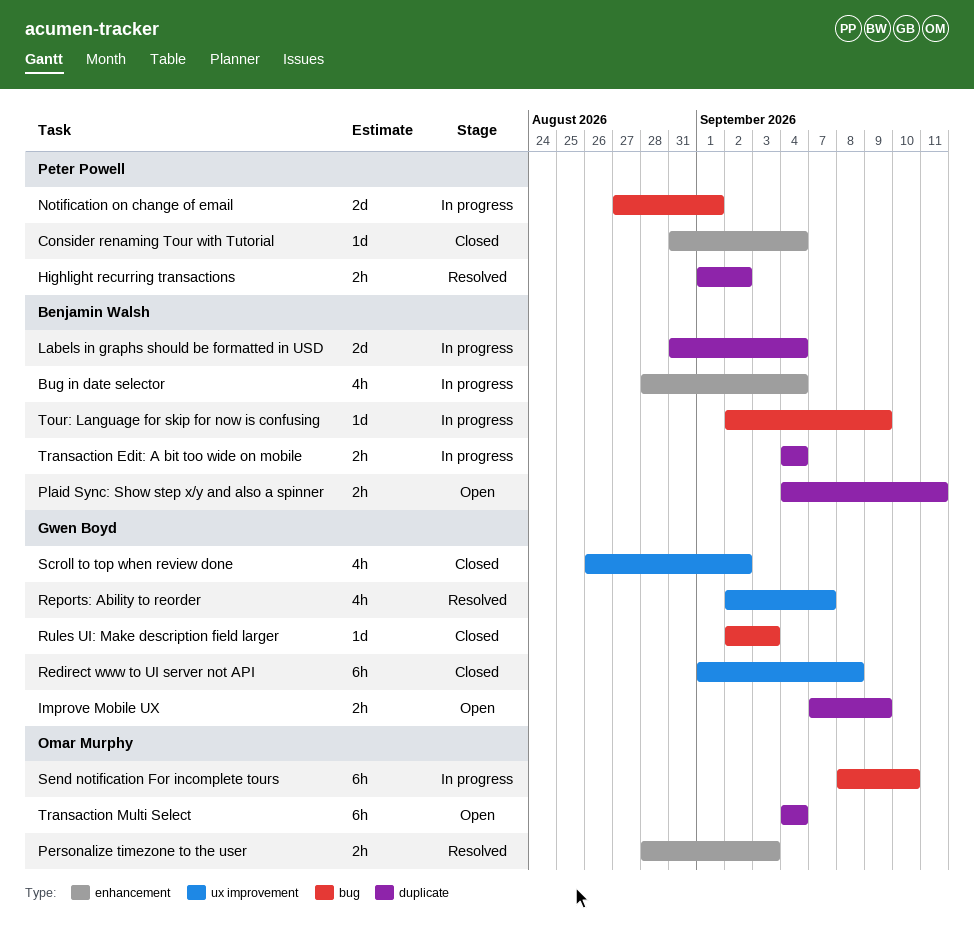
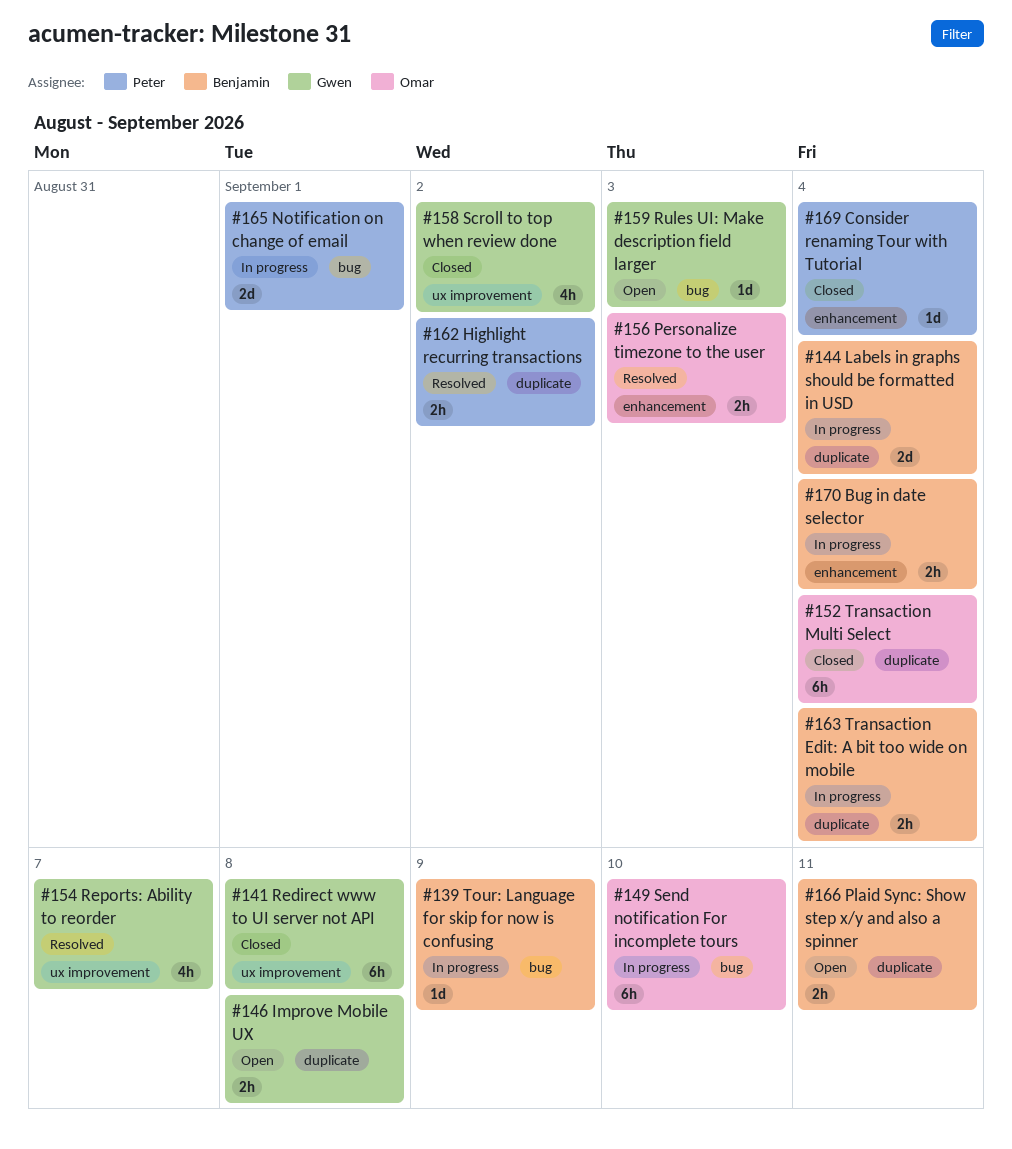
Bug in date selector, estimate: 4h -> 2h
Improve Mobile UX, due: Sep 9 -> Sep 8
Rules UI: Make description field larger, status: Closed -> Open
Transaction Multi Select, status: Open -> Closed

